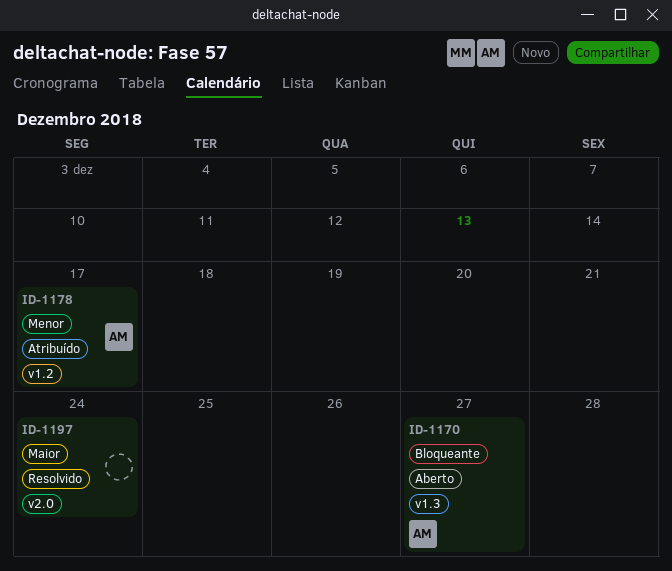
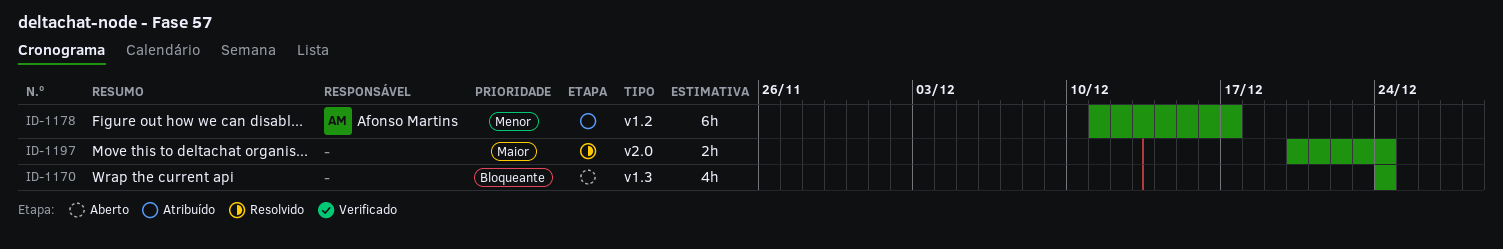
ID-1170, owner: Afonso Martins -> none
ID-1170, due: Dec 27 -> Dec 24

